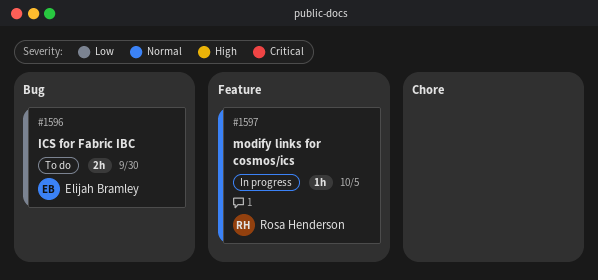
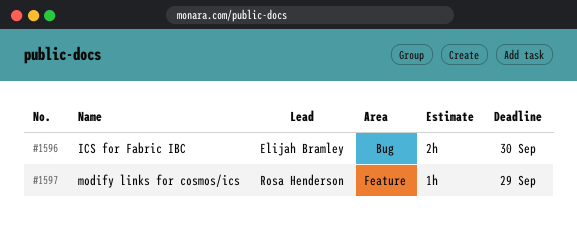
#1597, due: Oct 5 -> Sep 29

